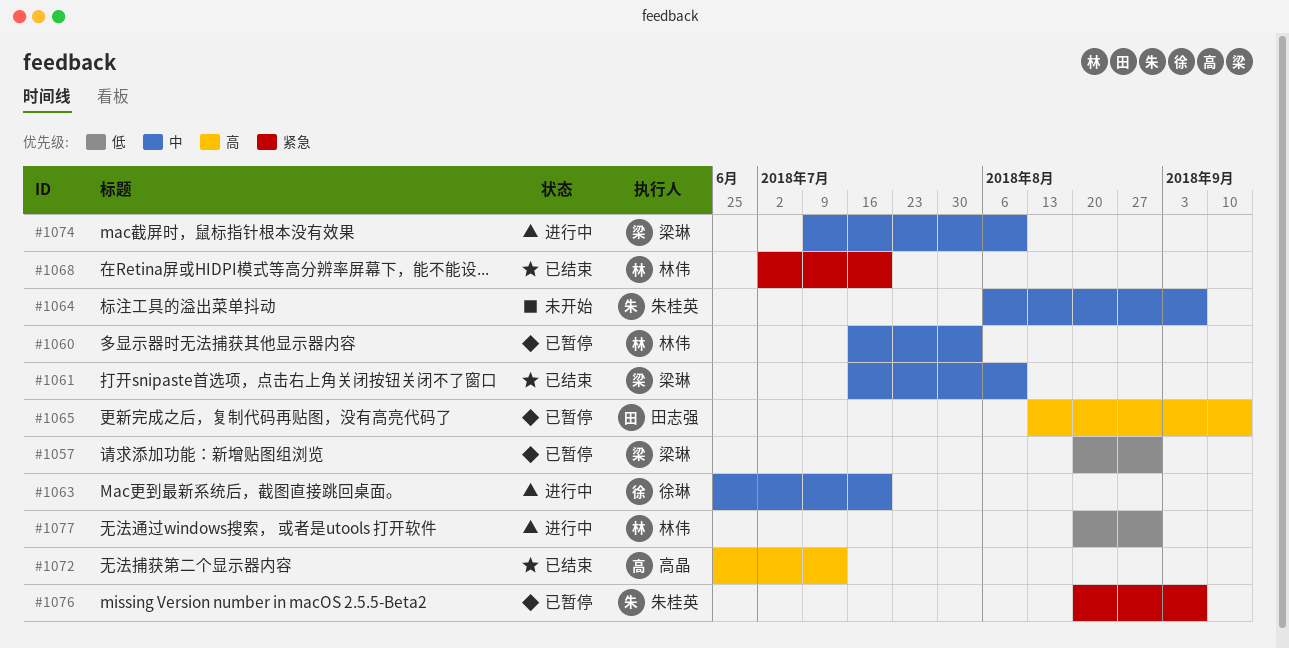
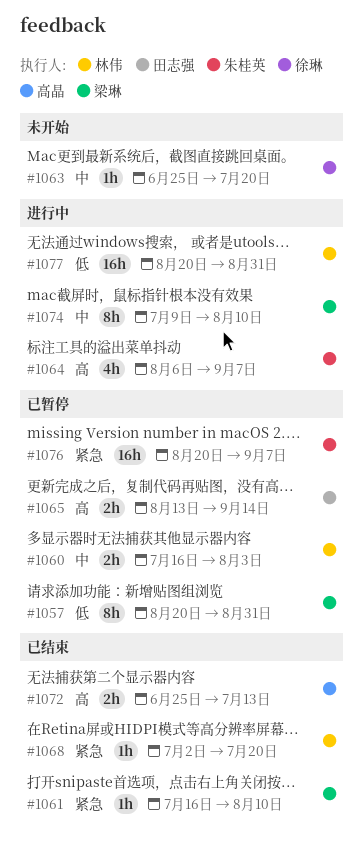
#1061, priority: 中 -> 紧急
#1063, status: 进行中 -> 未开始
#1064, status: 未开始 -> 进行中
#1064, priority: 中 -> 高

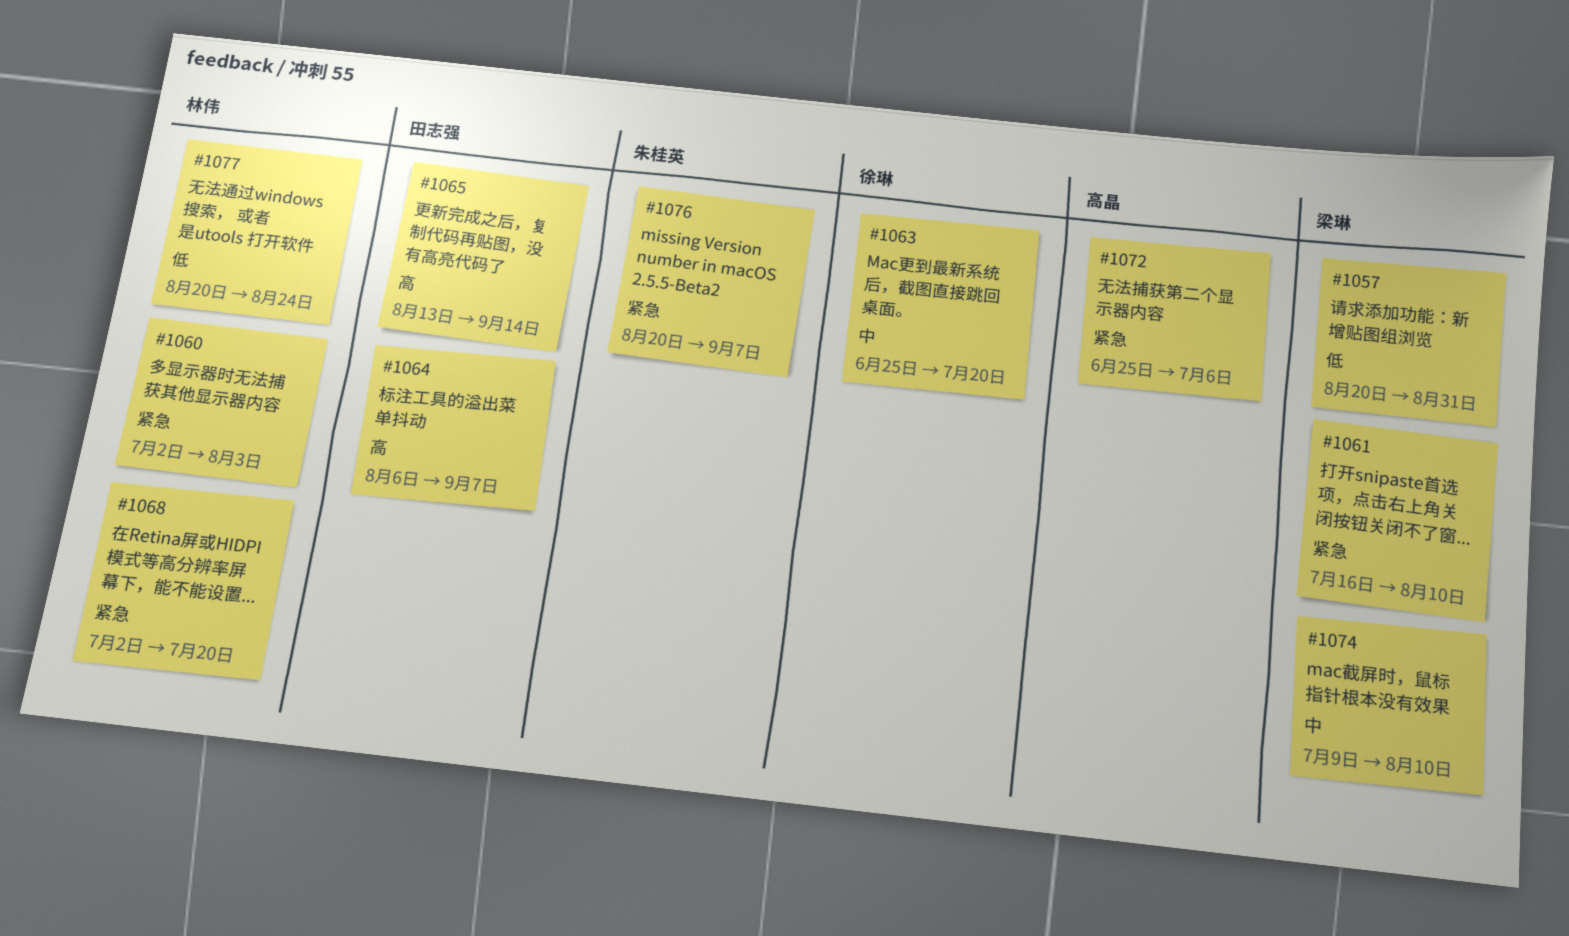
#1060, priority: 中 -> 紧急
#1060, start: Jul 16 -> Jul 2
#1064, owner: 朱桂英 -> 田志强
#1072, priority: 高 -> 紧急
#1072, due: Jul 13 -> Jul 6
#1077, due: Aug 31 -> Aug 24

